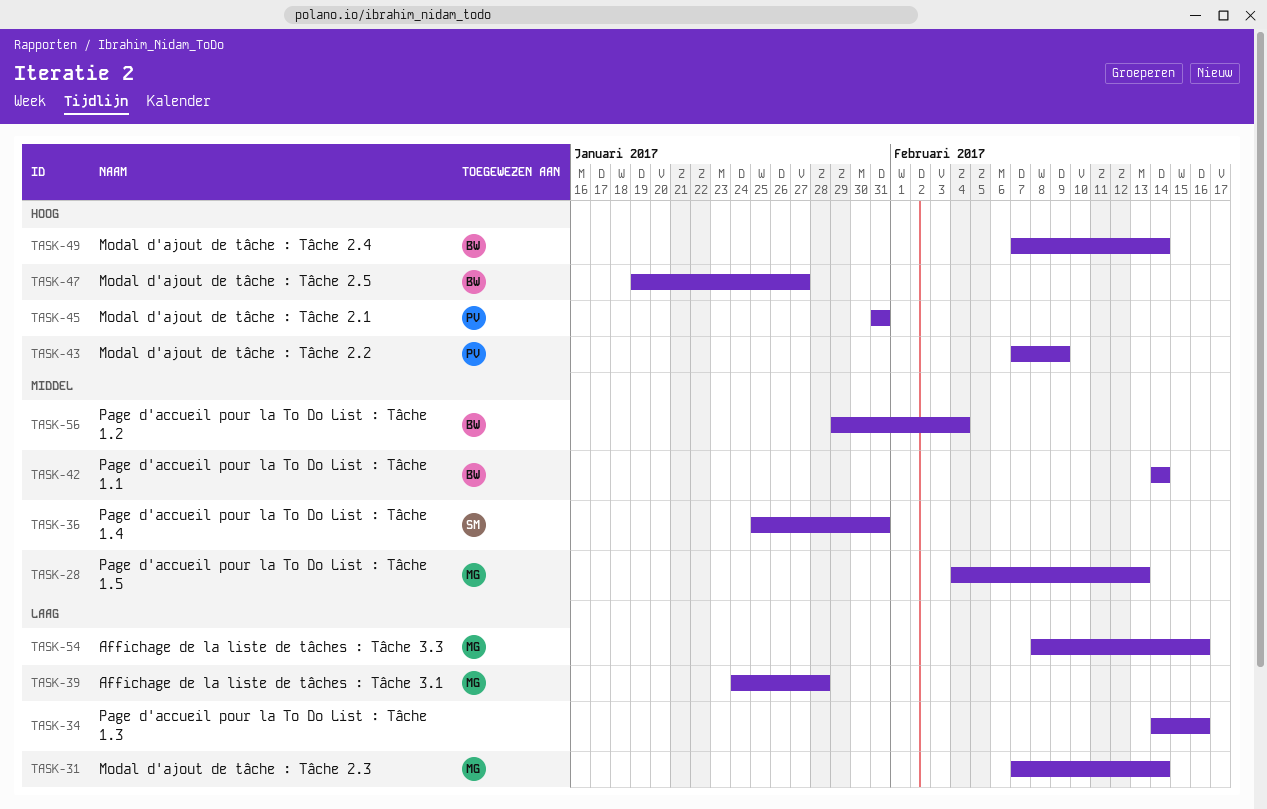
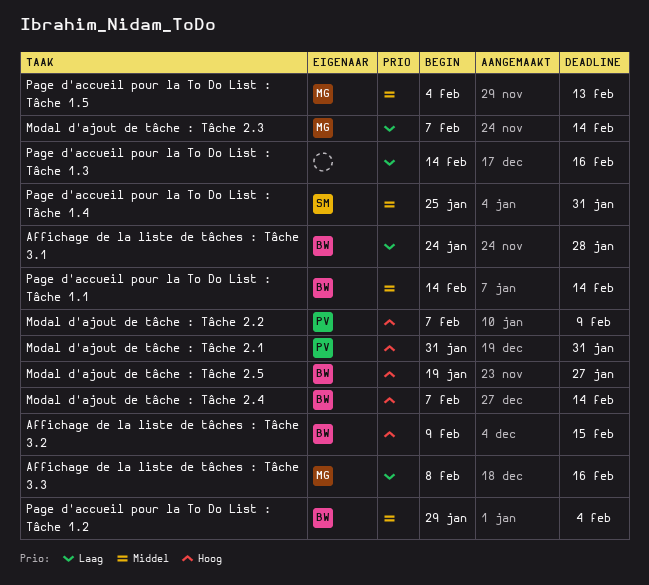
Affichage de la liste de tâches : Tâche 3.1, owner: MG -> BW
Affichage de la liste de tâches : Tâche 3.2: none -> present

